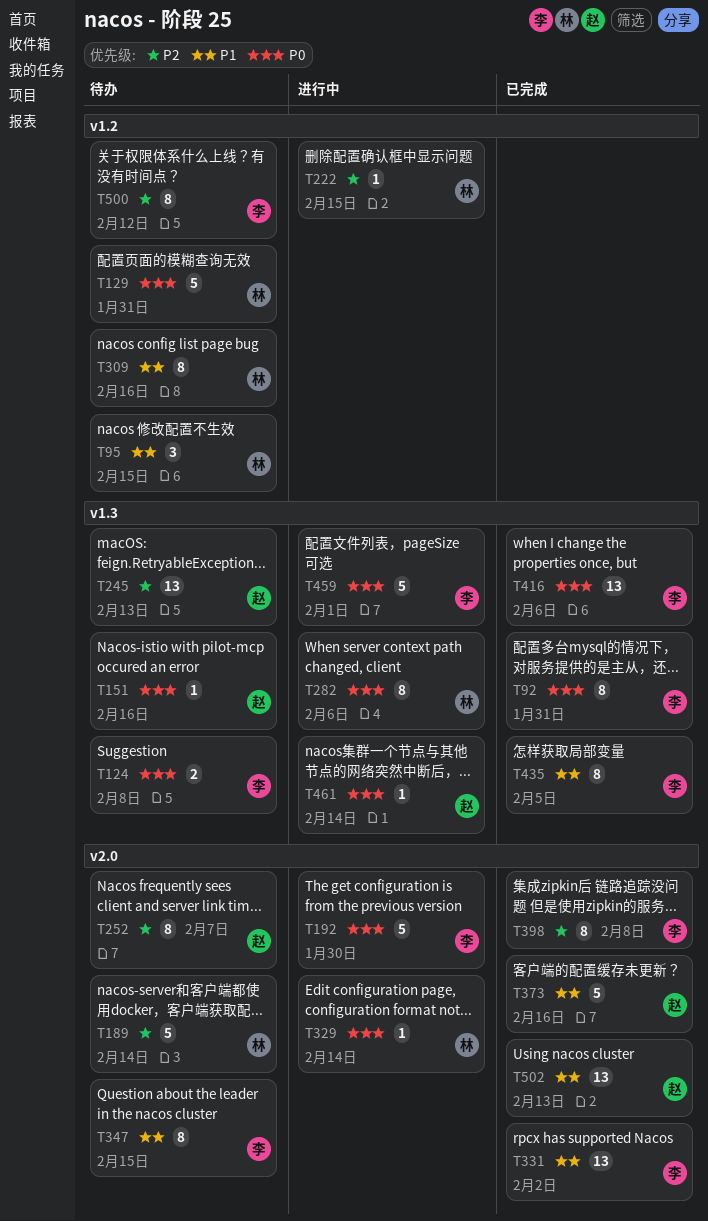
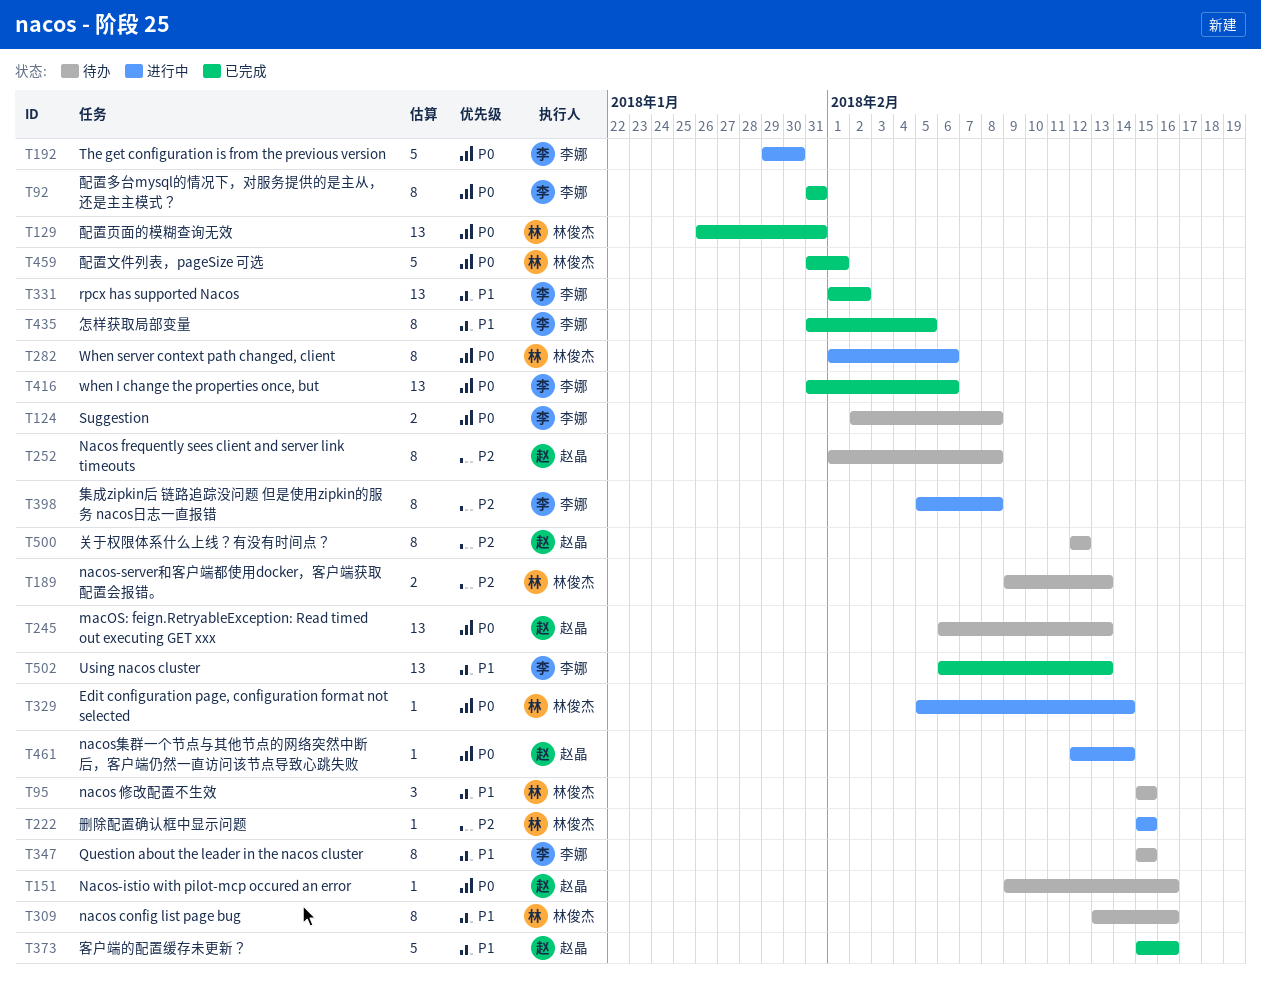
T129, status: 待办 -> 已完成
T129, estimate: 5 -> 13
T189, estimate: 5 -> 2
T189, due: Feb 14 -> Feb 13
T245, priority: P2 -> P0
T252, due: Feb 7 -> Feb 8
T398, status: 已完成 -> 进行中
T459, status: 进行中 -> 已完成
T459, owner: 李娜 -> 林俊杰
T500, owner: 李娜 -> 赵晶
T502, owner: 赵晶 -> 李娜

